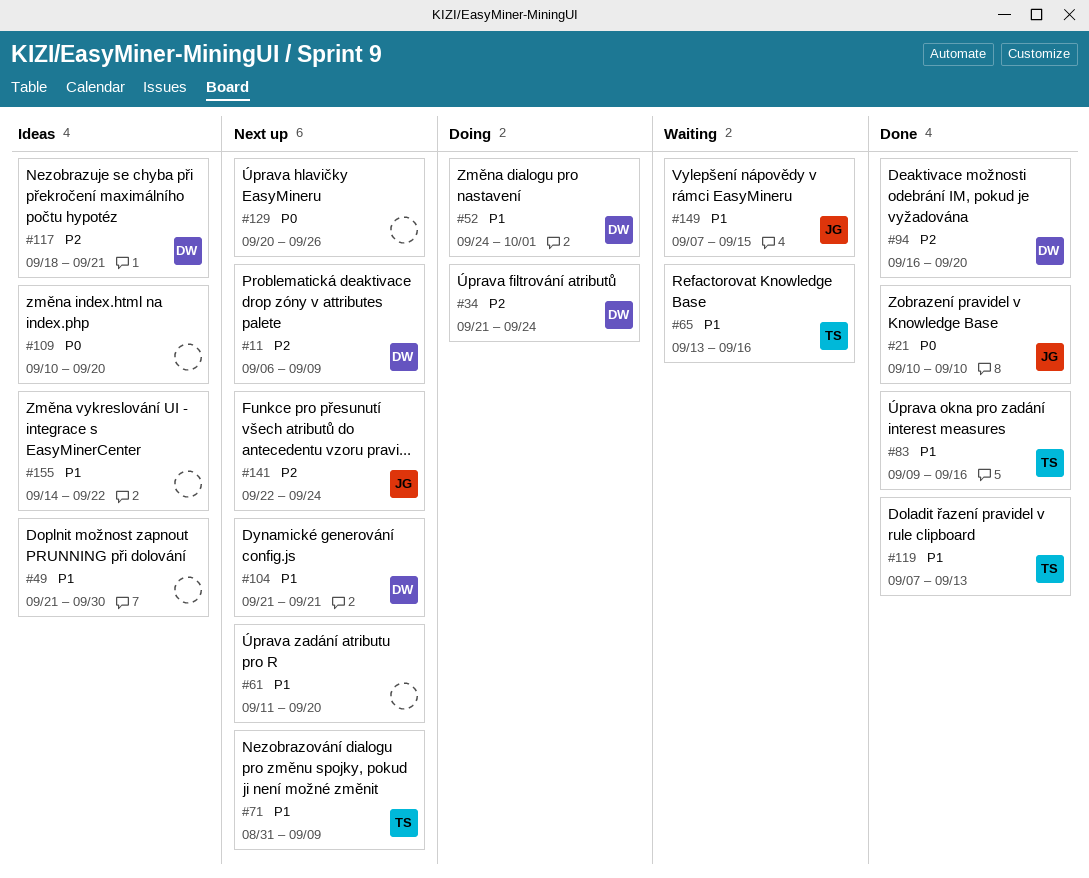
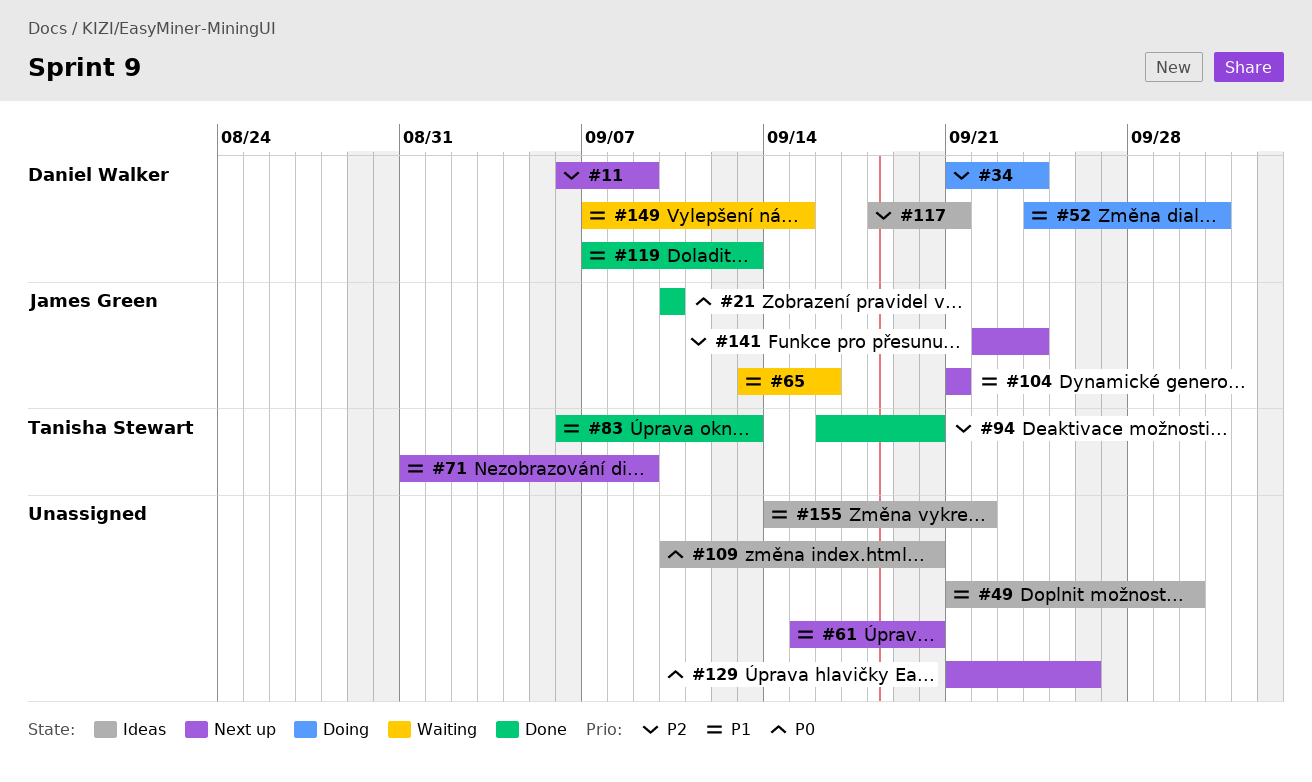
#61, start: Sep 11 -> Sep 15
#65, owner: Tanisha Stewart -> James Green
#83, start: Sep 9 -> Sep 6
#83, due: Sep 16 -> Sep 13
#94, owner: Daniel Walker -> Tanisha Stewart
#104, owner: Daniel Walker -> James Green
#119, owner: Tanisha Stewart -> Daniel Walker
#129, start: Sep 20 -> Sep 21
#149, owner: James Green -> Daniel Walker

